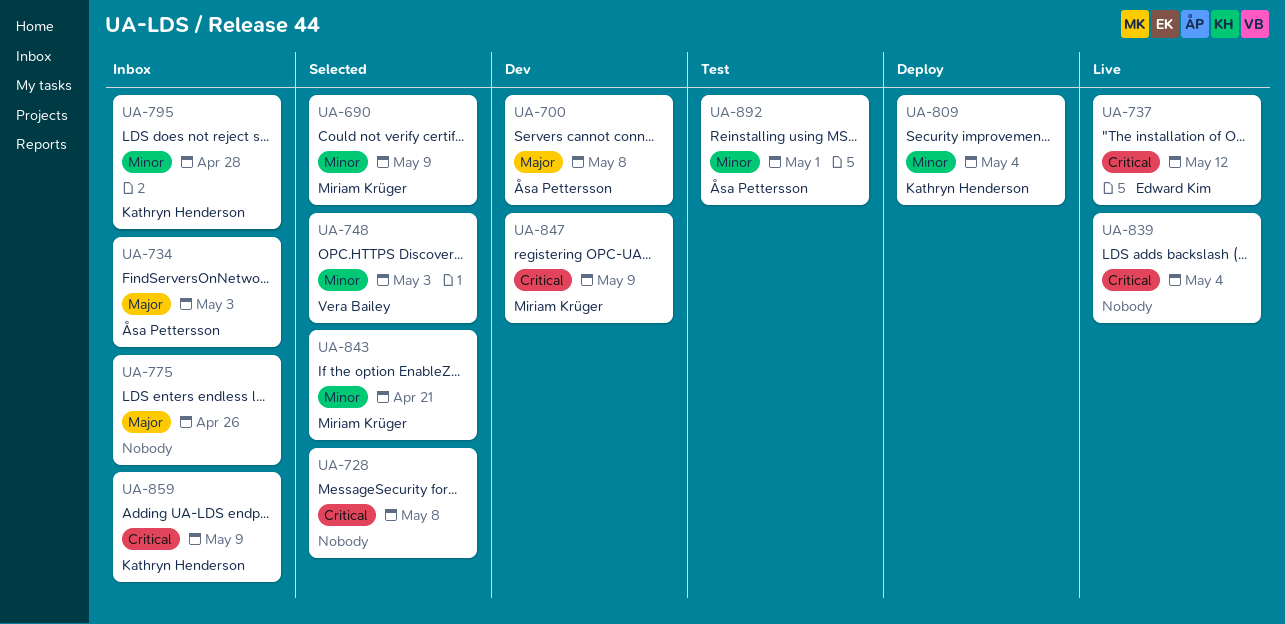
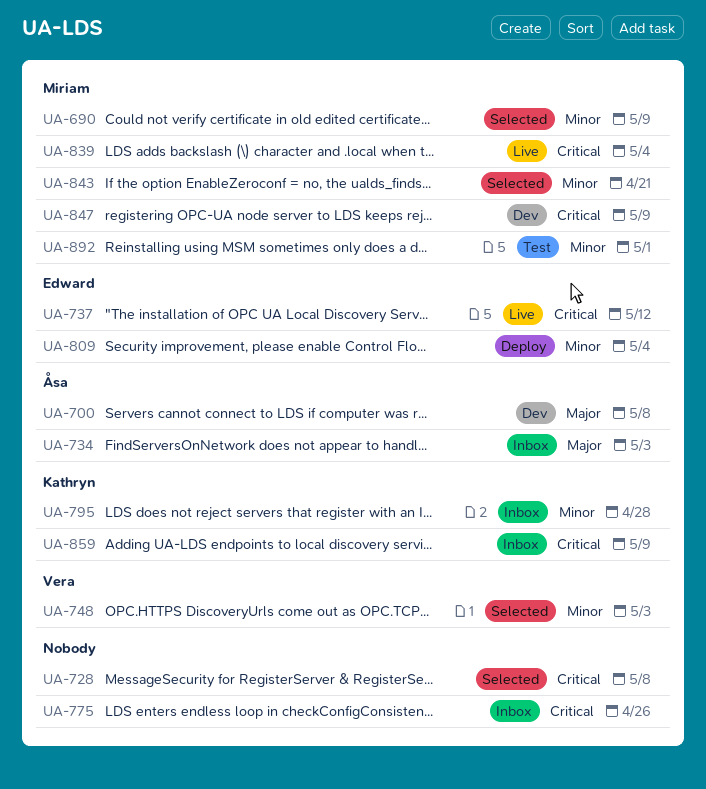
UA-775, priority: Major -> Critical
UA-809, owner: Kathryn Henderson -> Edward Kim
UA-839, owner: none -> Miriam Krüger
UA-892, owner: Åsa Pettersson -> Miriam Krüger

